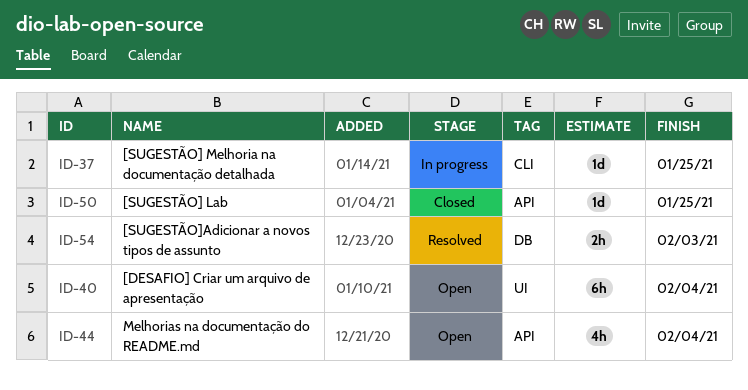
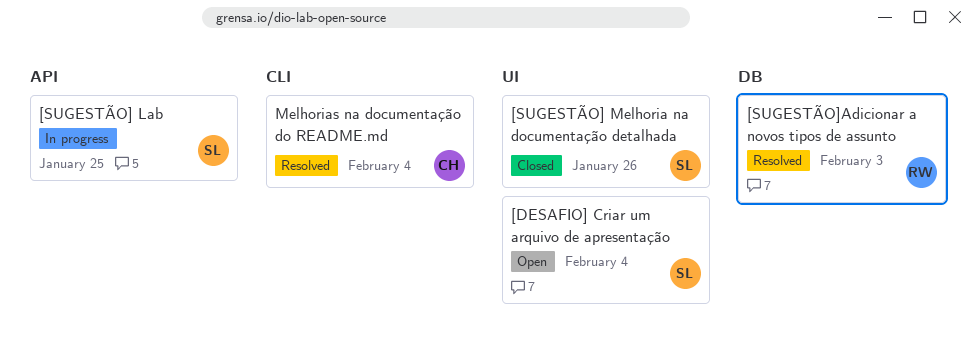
[SUGESTÃO] Lab, status: Closed -> In progress
[SUGESTÃO] Melhoria na documentação detalhada, status: In progress -> Closed
[SUGESTÃO] Melhoria na documentação detalhada, label: CLI -> UI
[SUGESTÃO] Melhoria na documentação detalhada, due: Jan 25 -> Jan 26
Melhorias na documentação do README.md, status: Open -> Resolved
Melhorias na documentação do README.md, label: API -> CLI

